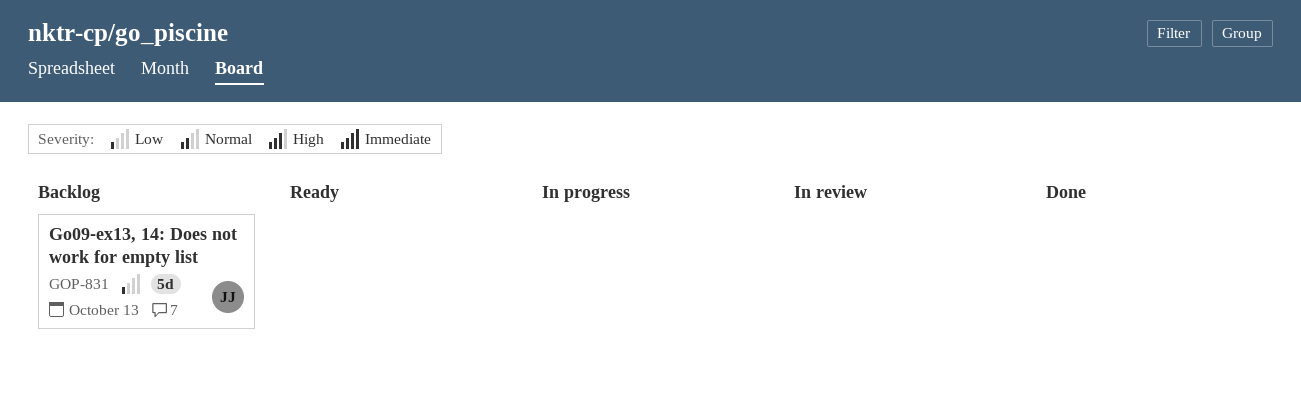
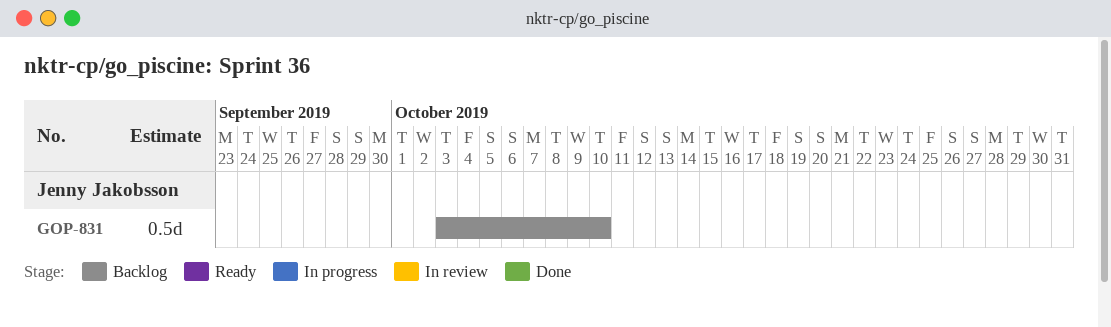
GOP-831, estimate: 5d -> 0.5d
GOP-831, due: Oct 13 -> Oct 10

